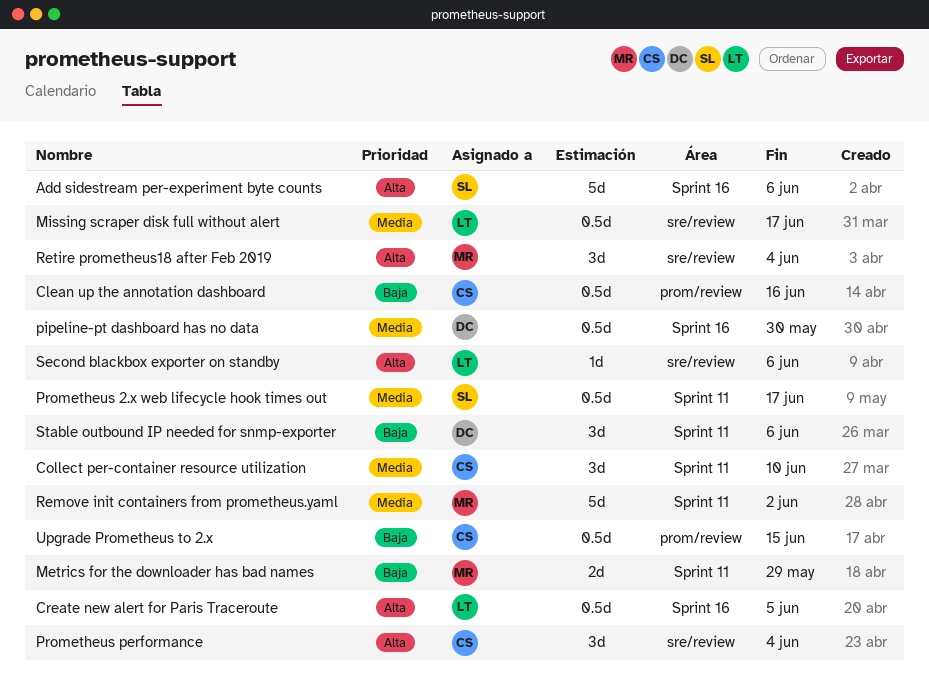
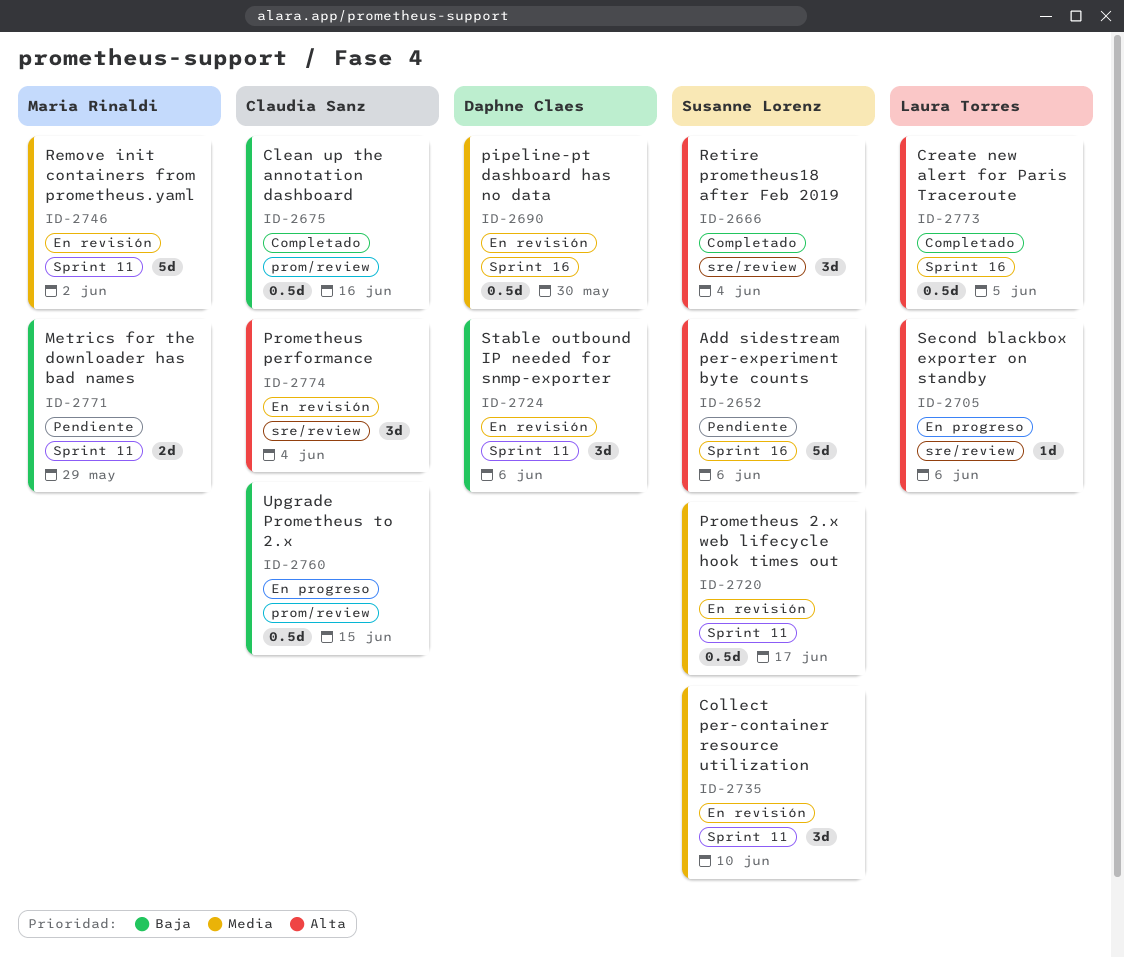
Collect per-container resource utilization, owner: Claudia Sanz -> Susanne Lorenz
Missing scraper disk full without alert: present -> none
Retire prometheus18 after Feb 2019, owner: Maria Rinaldi -> Susanne Lorenz

